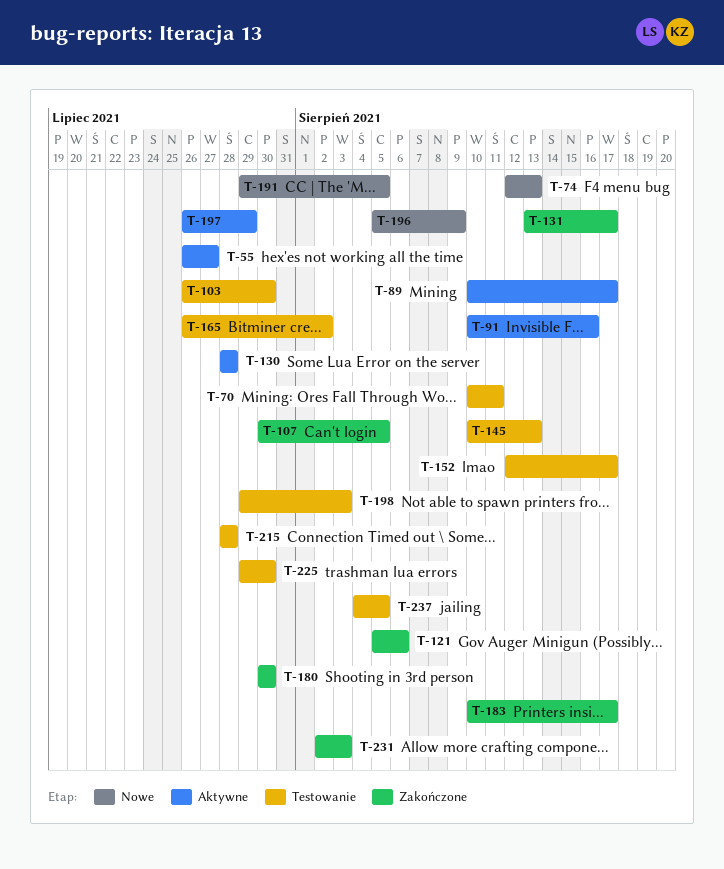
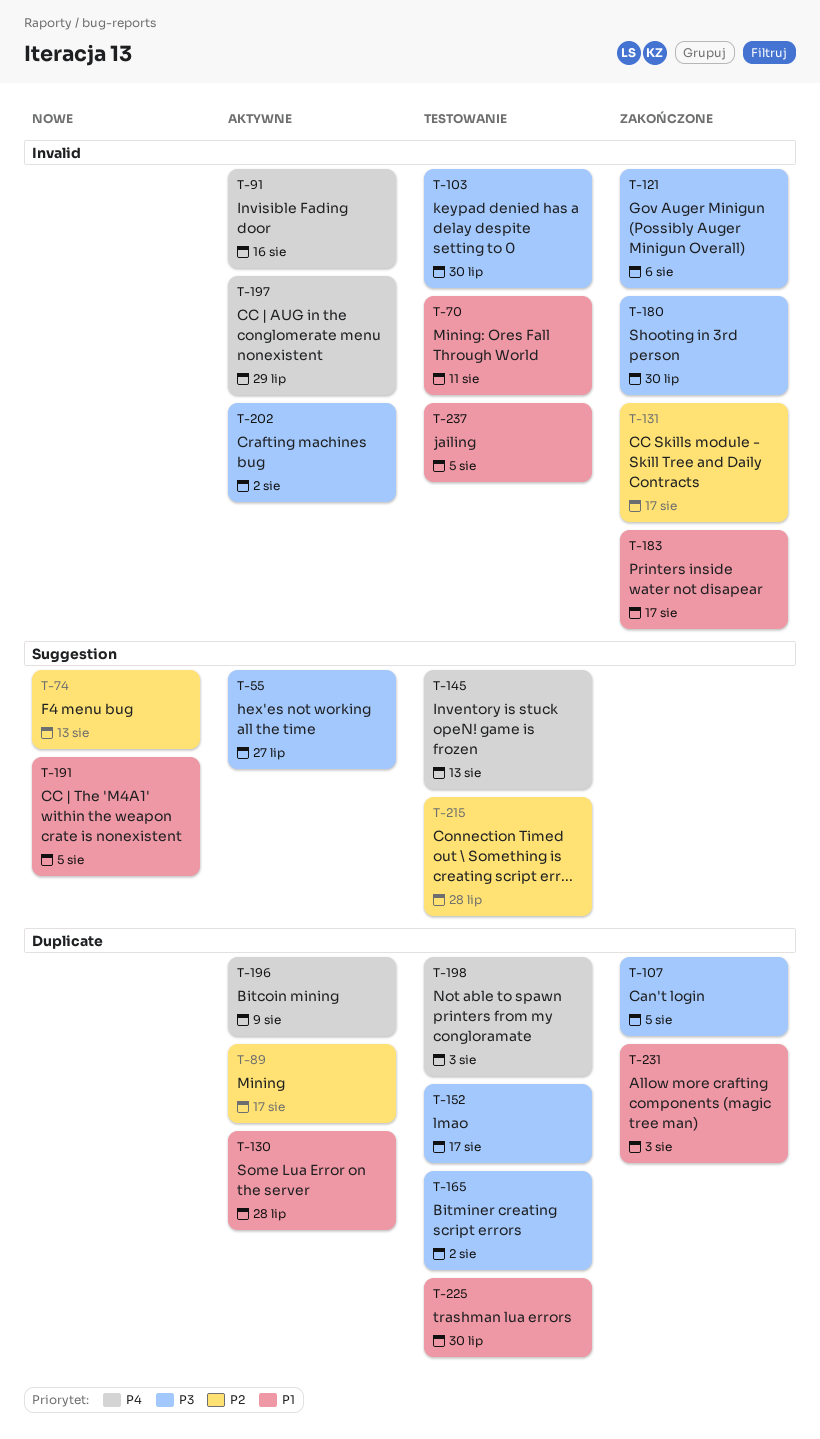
T-196, status: Nowe -> Aktywne
T-202: none -> present

